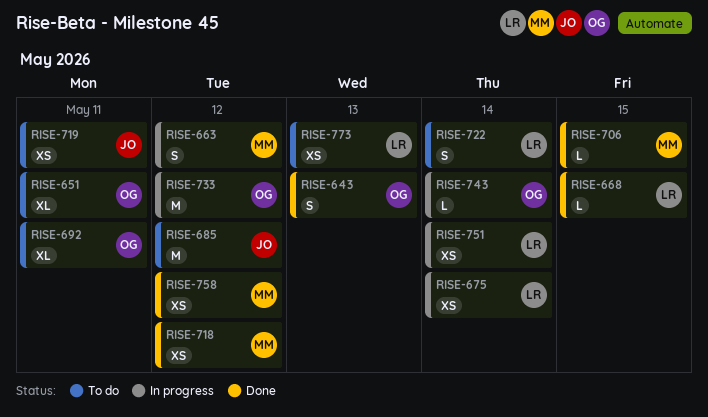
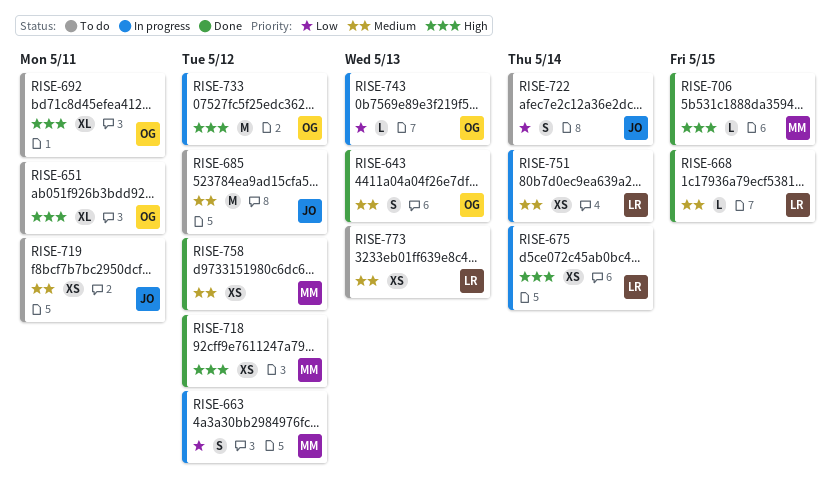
RISE-722, owner: LR -> JO
RISE-743, due: May 14 -> May 13

